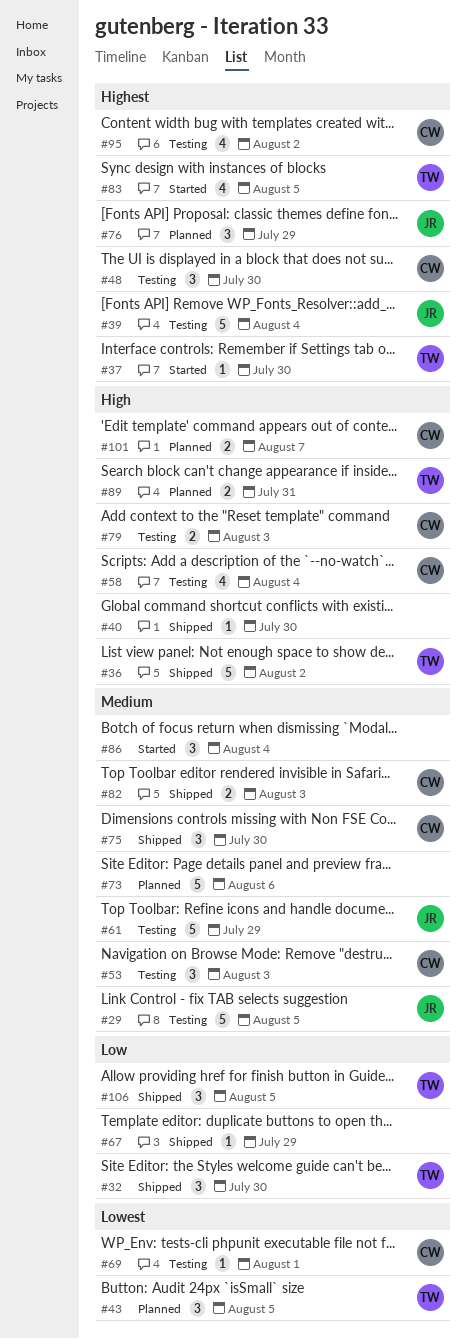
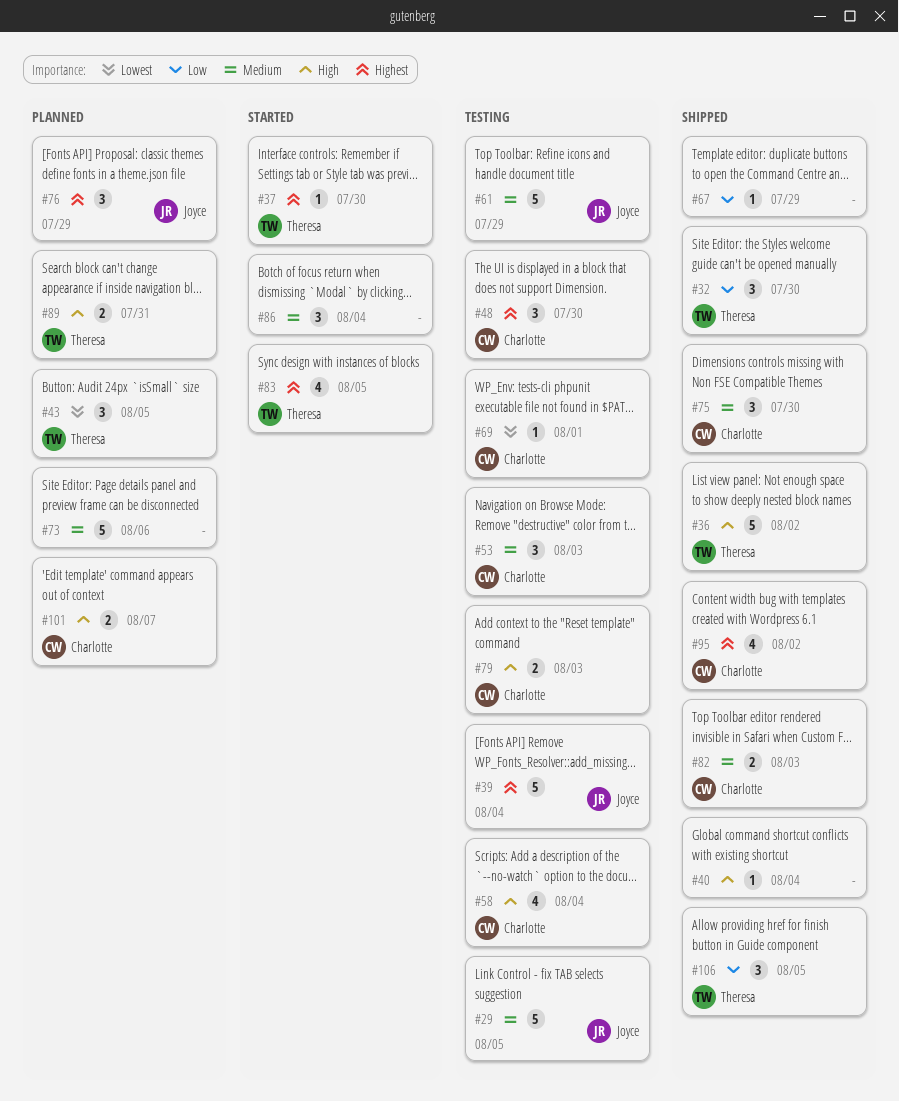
#40, due: Jul 30 -> Aug 4
#95, status: Testing -> Shipped

